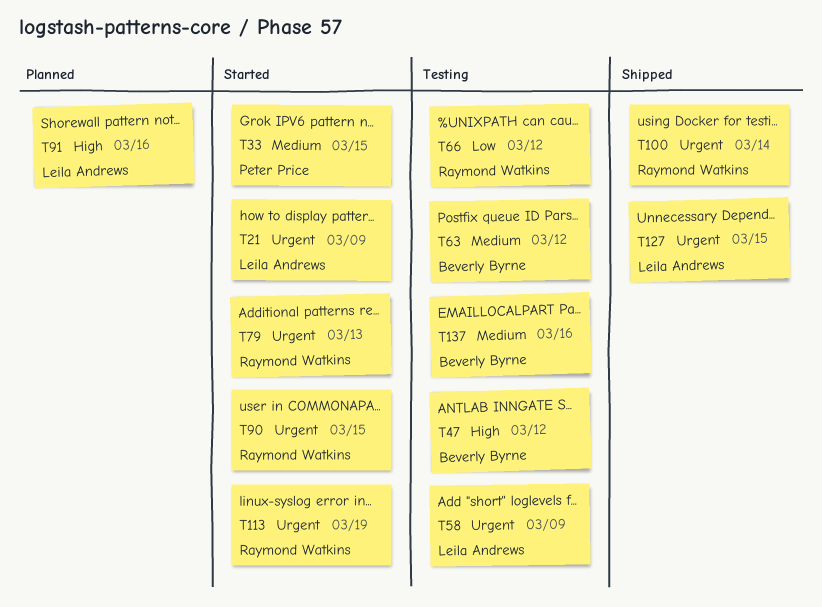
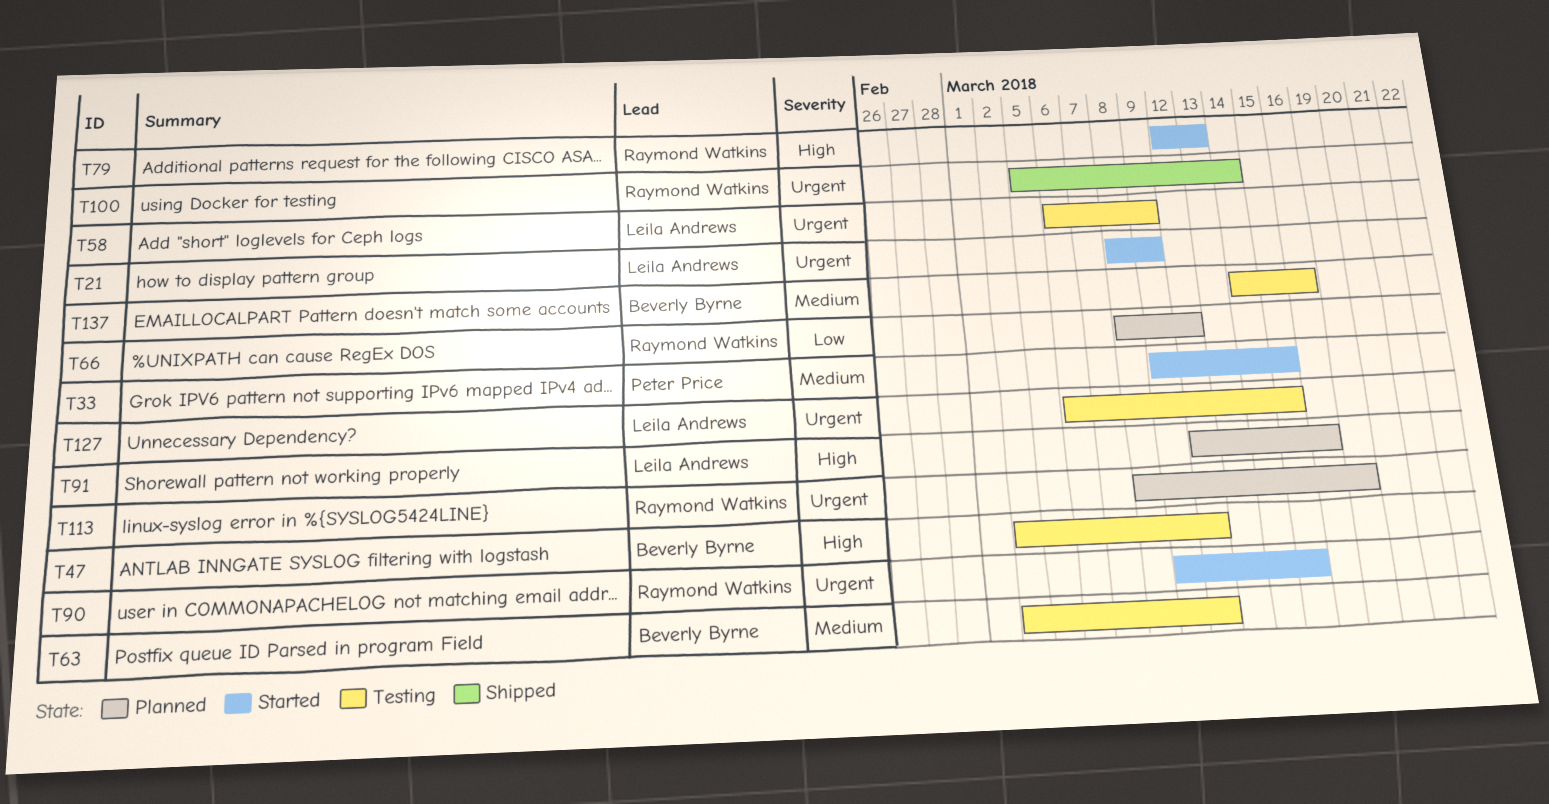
T66, status: Testing -> Planned
T79, priority: Urgent -> High
T113, status: Started -> Planned
T127, status: Shipped -> Testing

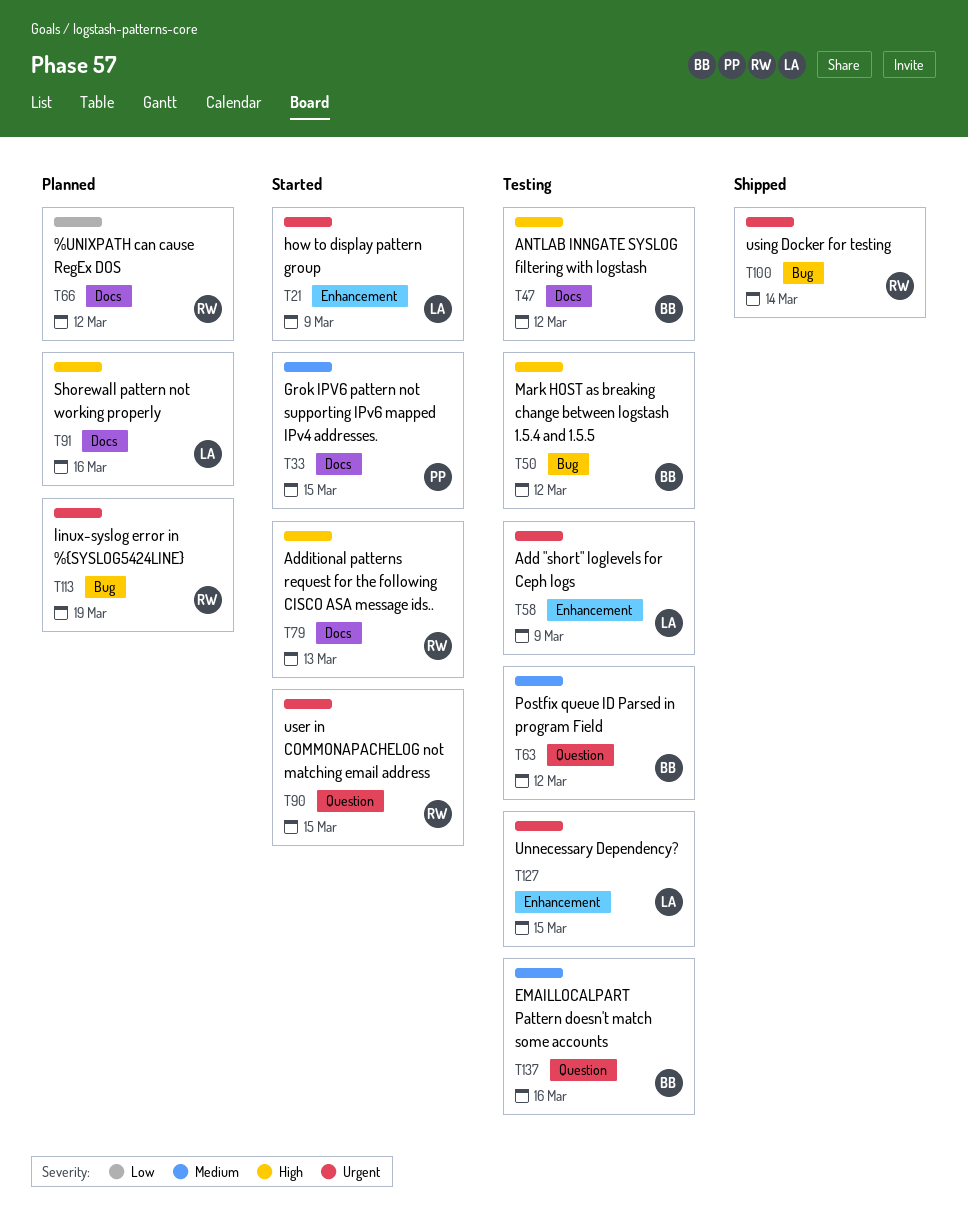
T50: none -> present

